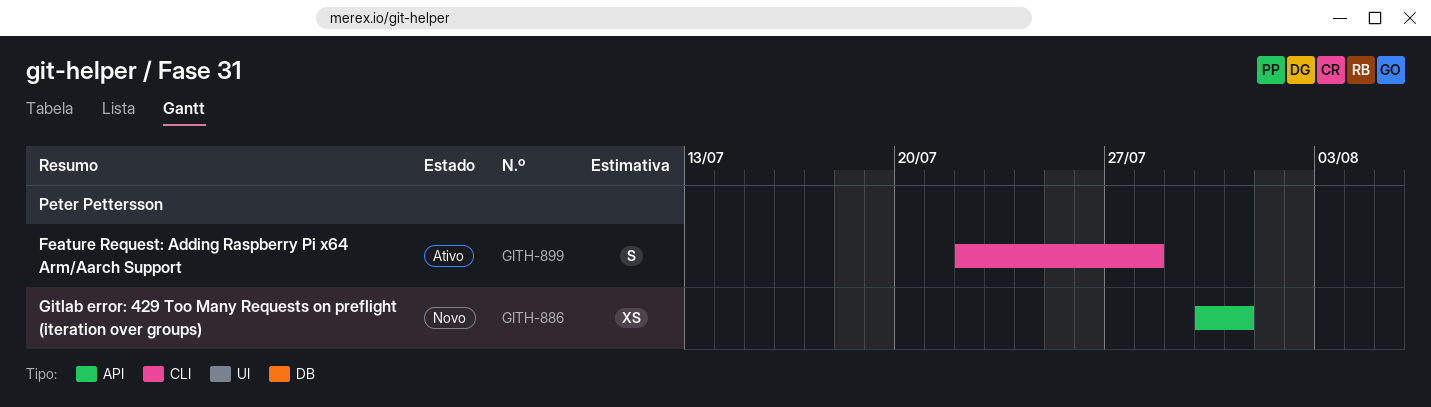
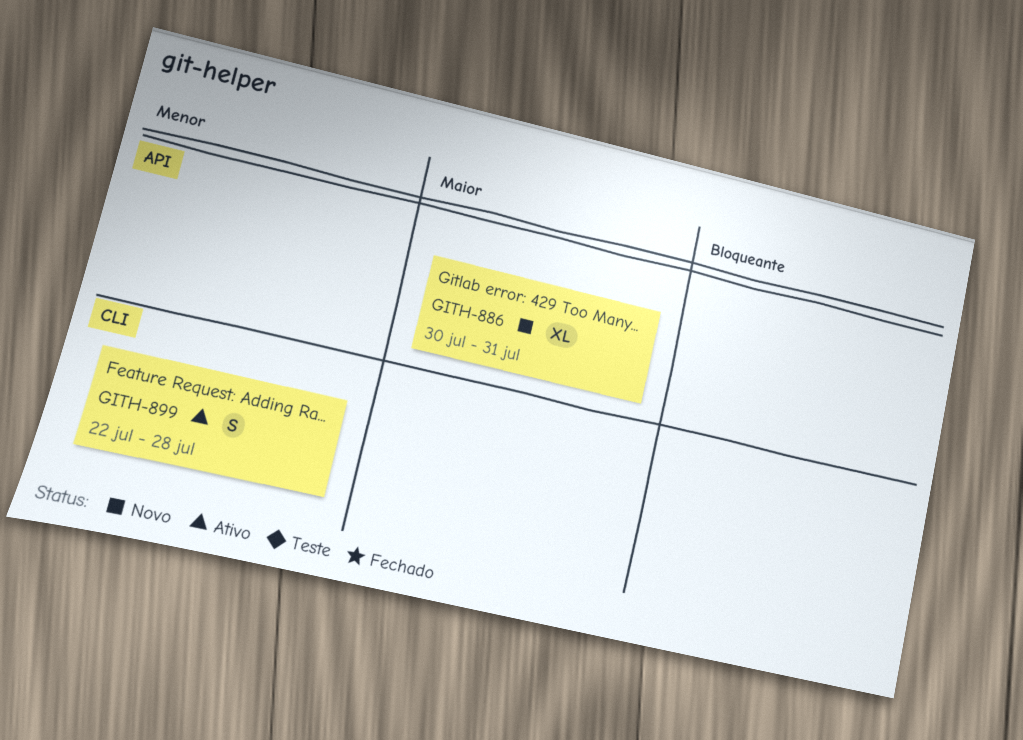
GITH-886, estimate: XS -> XL

